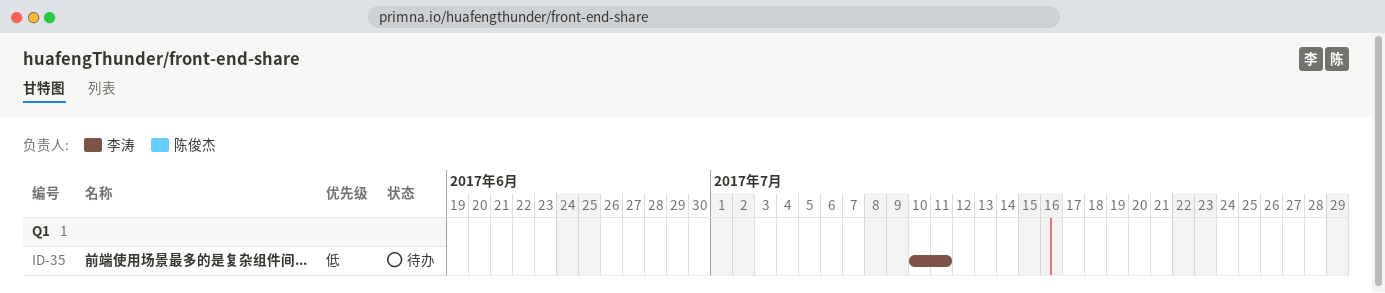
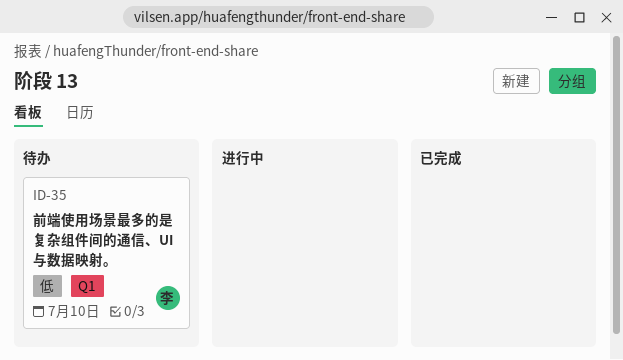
ID-35, due: Jul 11 -> Jul 10

